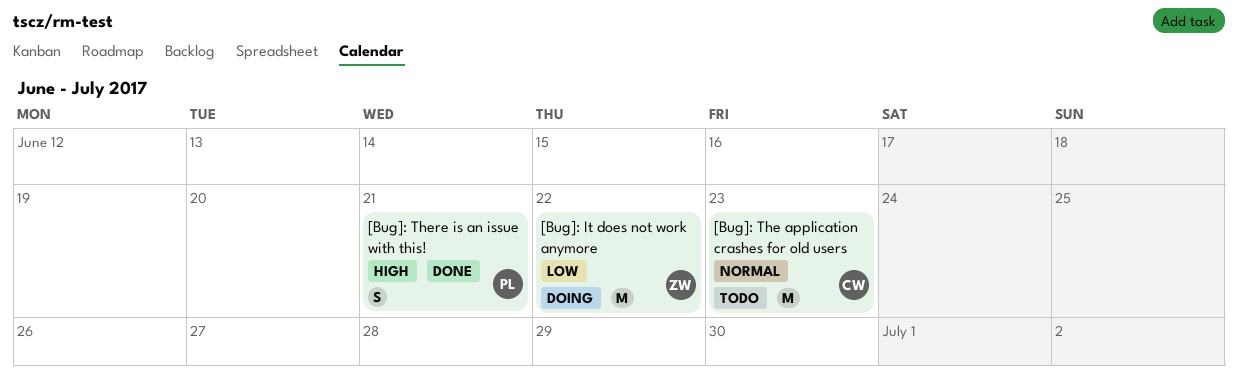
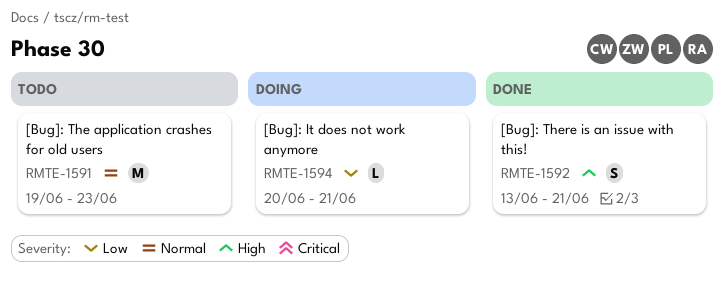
[Bug]: It does not work anymore, estimate: M -> L
[Bug]: It does not work anymore, due: Jun 22 -> Jun 21

